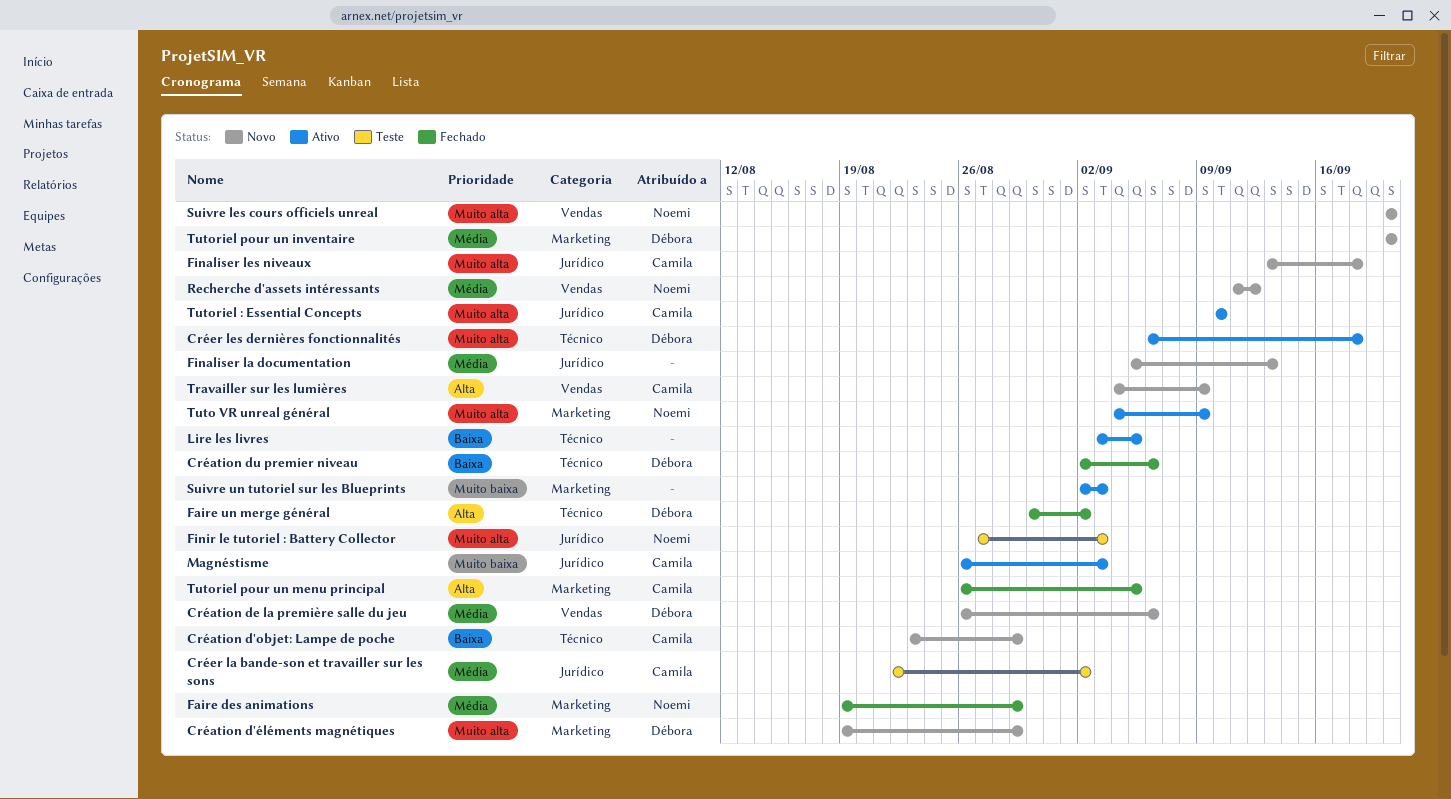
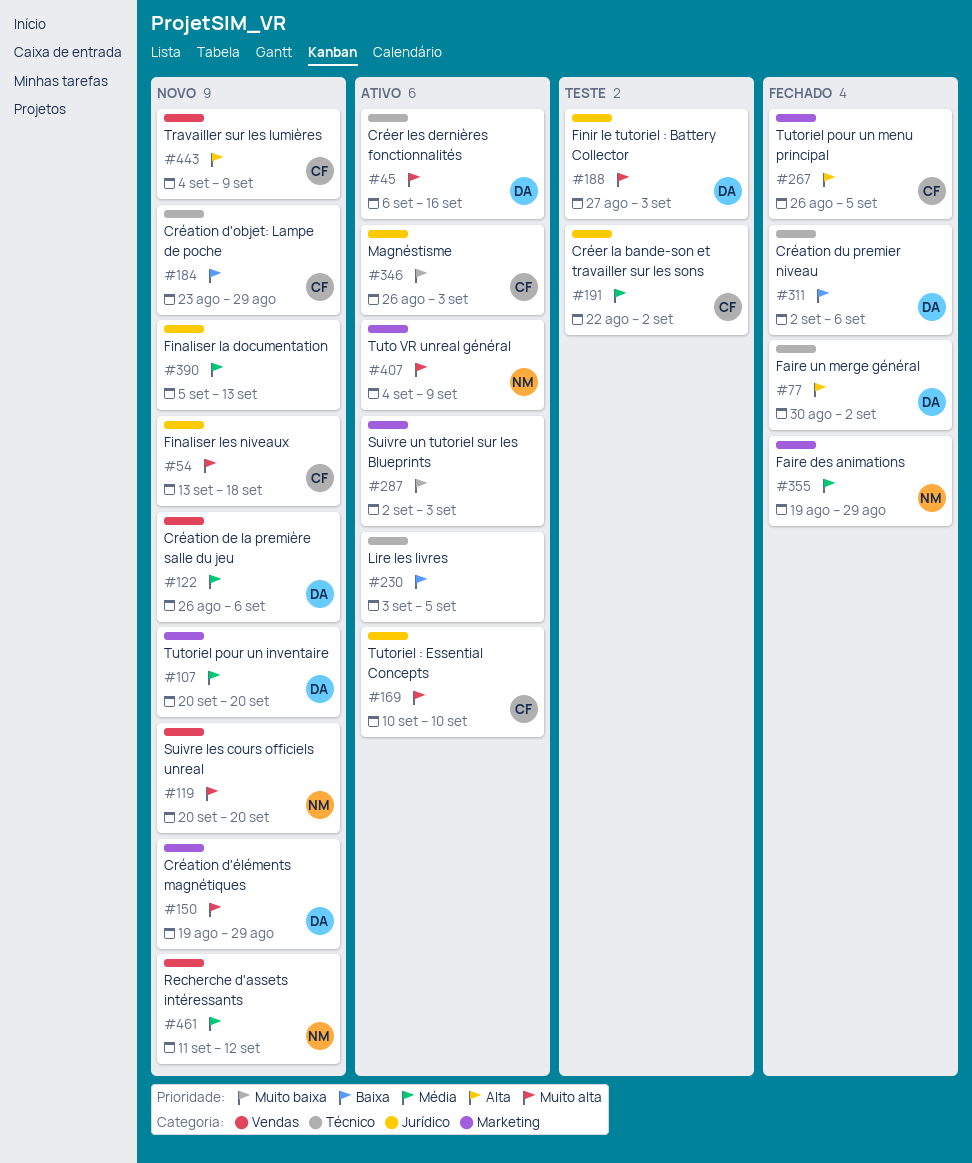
Créer les dernières fonctionnalités, due: Sep 18 -> Sep 16
Finir le tutoriel : Battery Collector, owner: Noemi -> Débora

